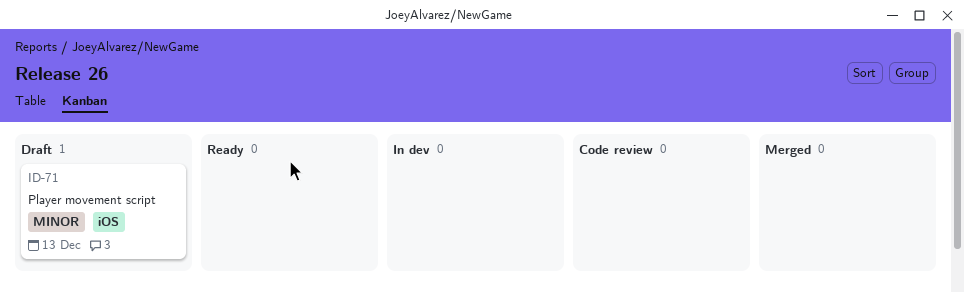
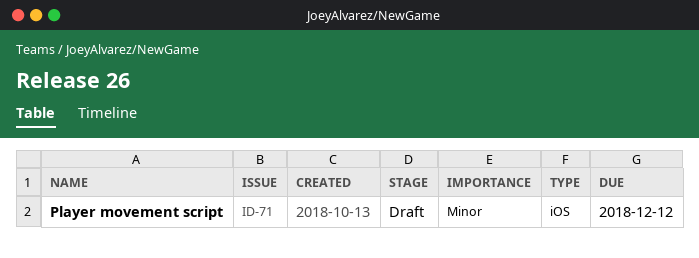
ID-71, due: Dec 13 -> Dec 12

